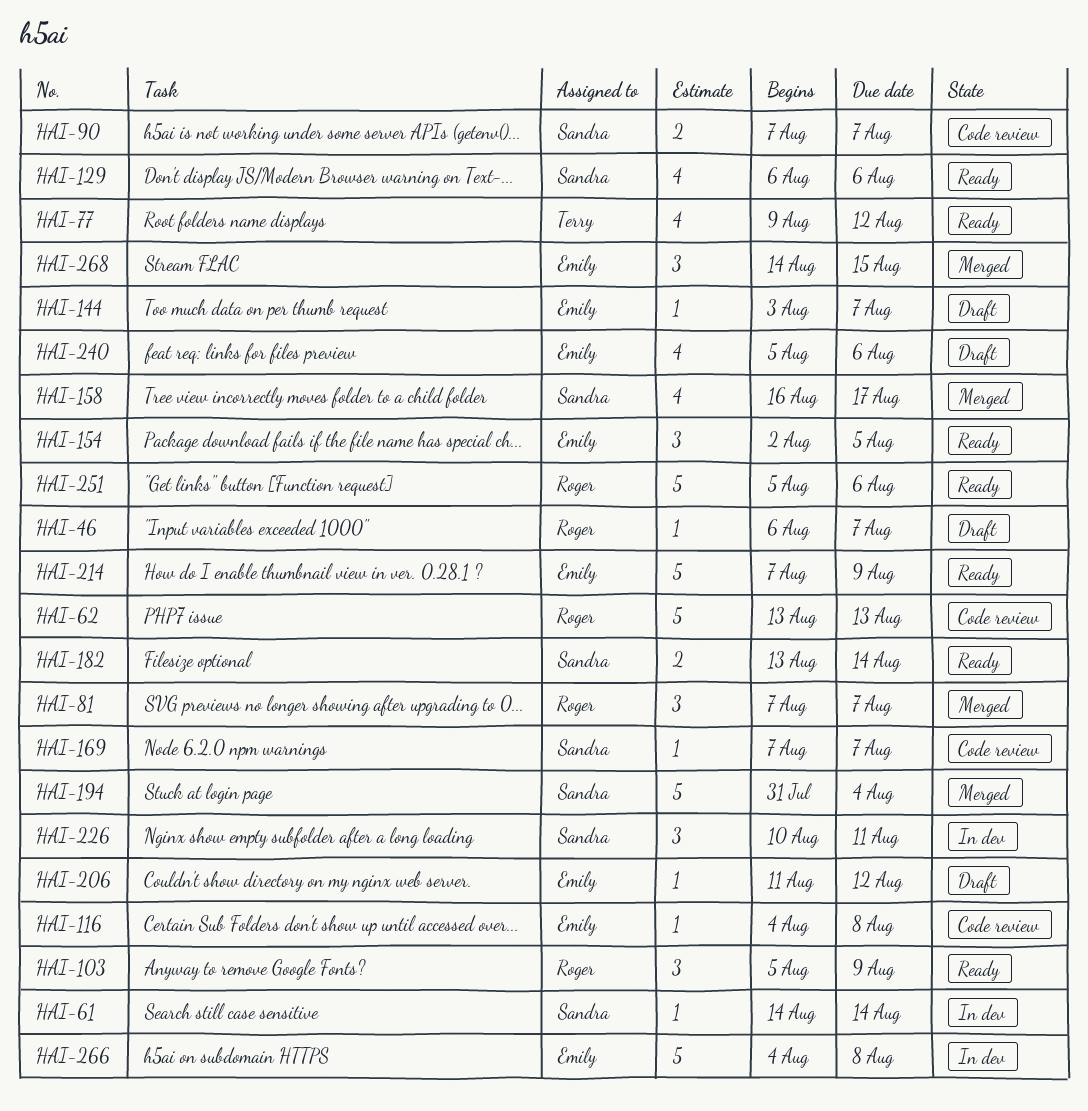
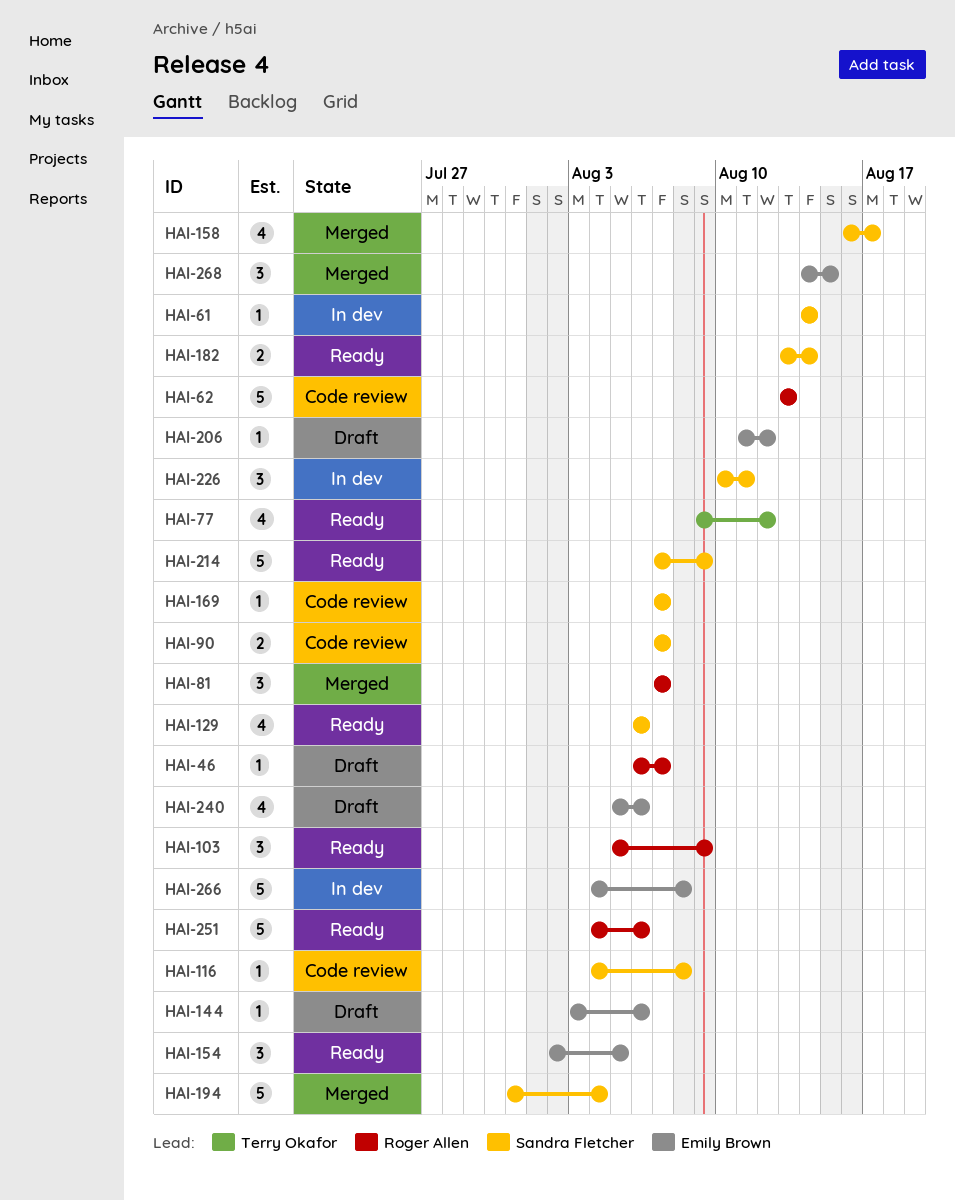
HAI-116, owner: Emily Brown -> Sandra Fletcher
HAI-144, due: Aug 7 -> Aug 6
HAI-214, owner: Emily Brown -> Sandra Fletcher
HAI-251, start: Aug 5 -> Aug 4

